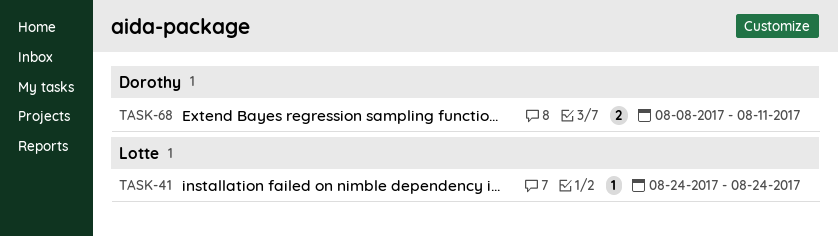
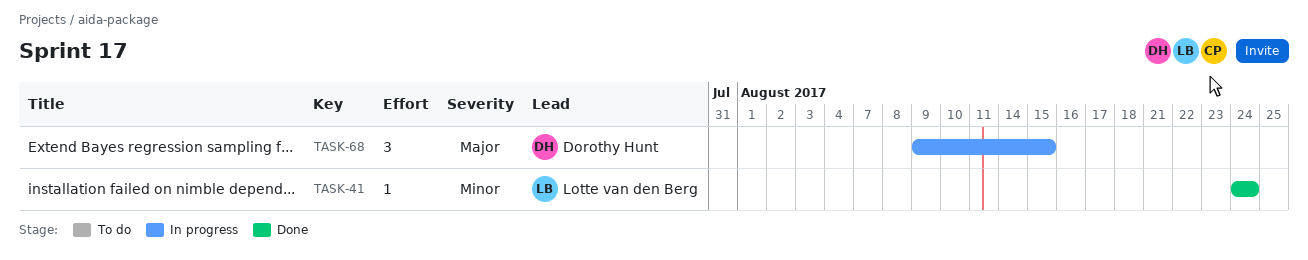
TASK-68, estimate: 2 -> 3
TASK-68, start: Aug 8 -> Aug 9
TASK-68, due: Aug 11 -> Aug 15

